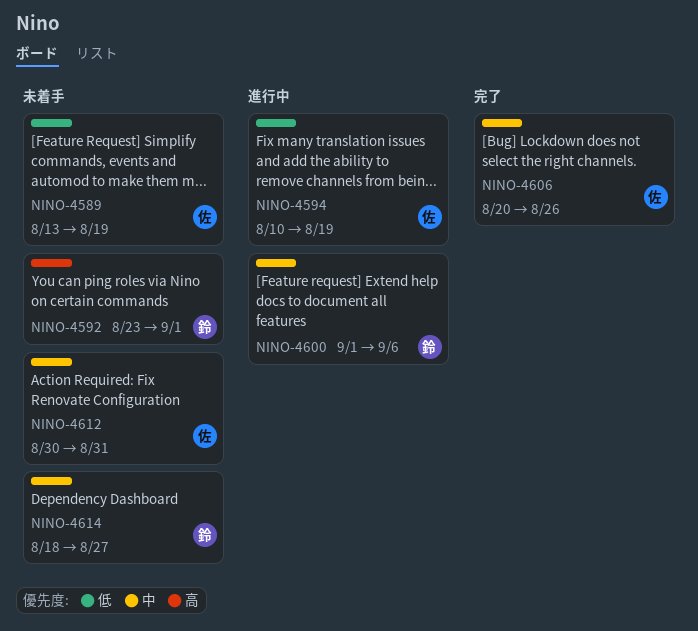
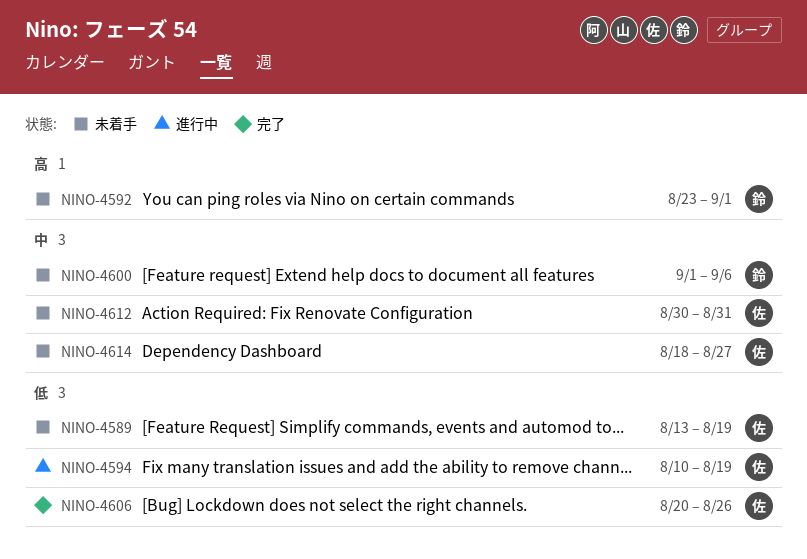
NINO-4600, status: 進行中 -> 未着手
NINO-4606, priority: 中 -> 低
NINO-4614, owner: 鈴 -> 佐

